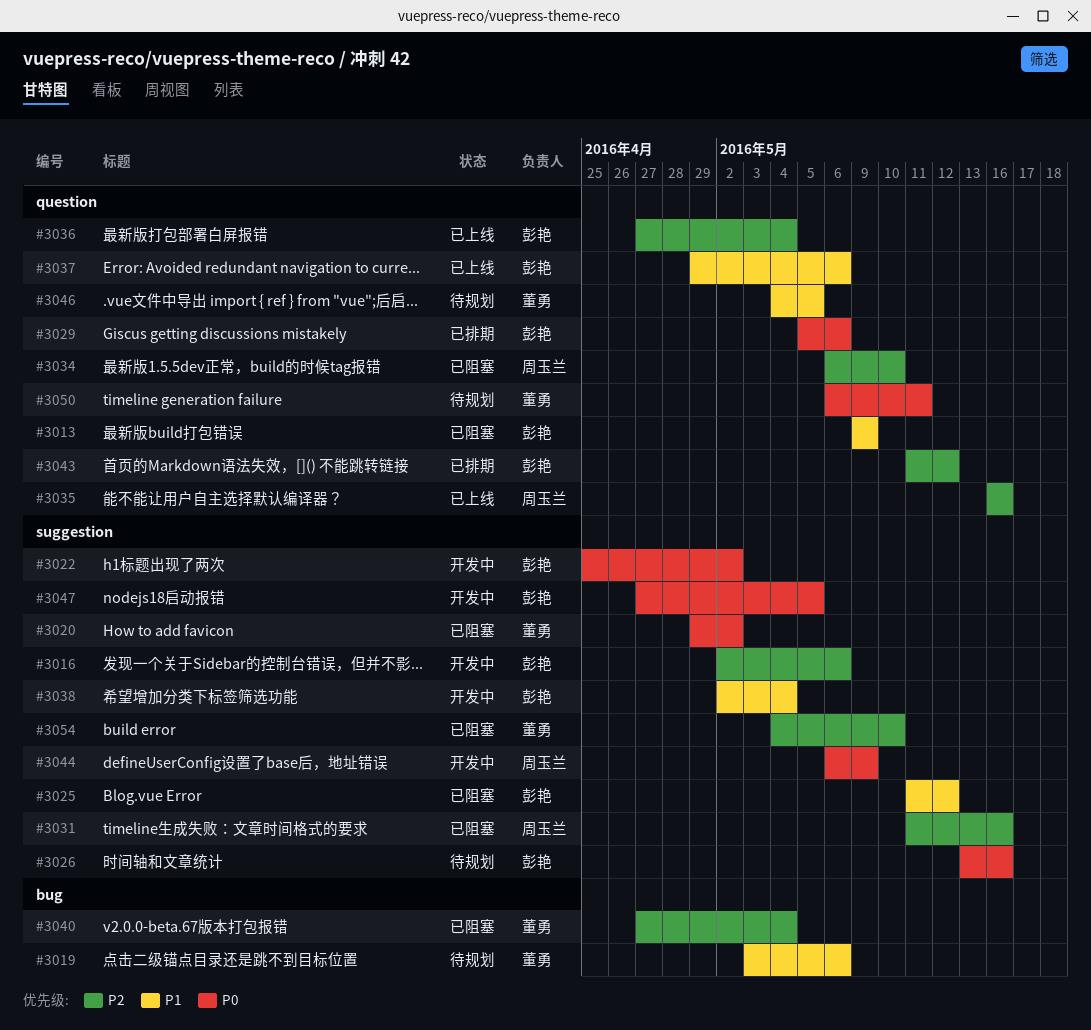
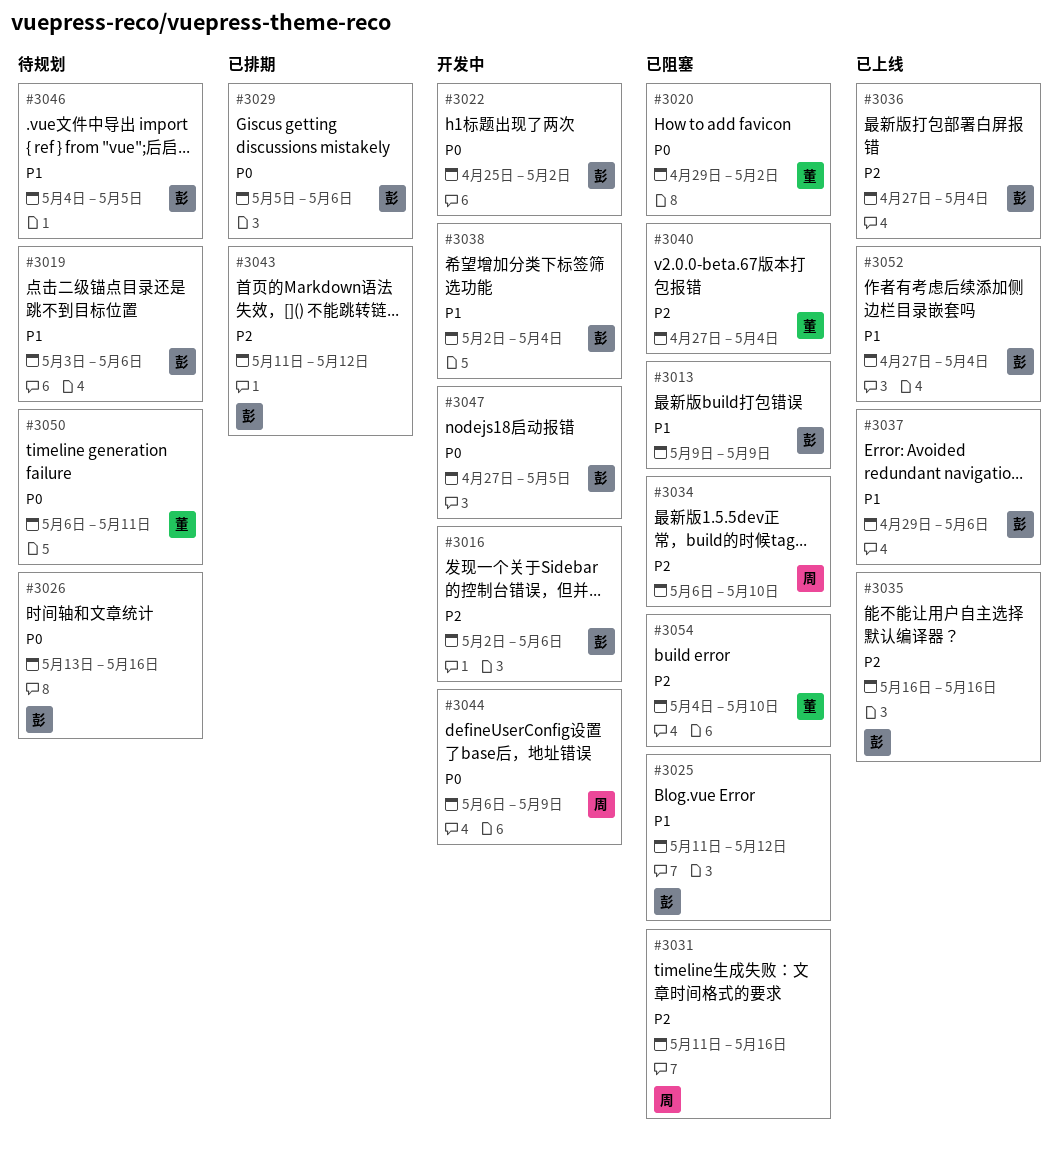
#3019, owner: 董勇 -> 彭艳
#3035, owner: 周玉兰 -> 彭艳
#3046, owner: 董勇 -> 彭艳
#3052: none -> present

